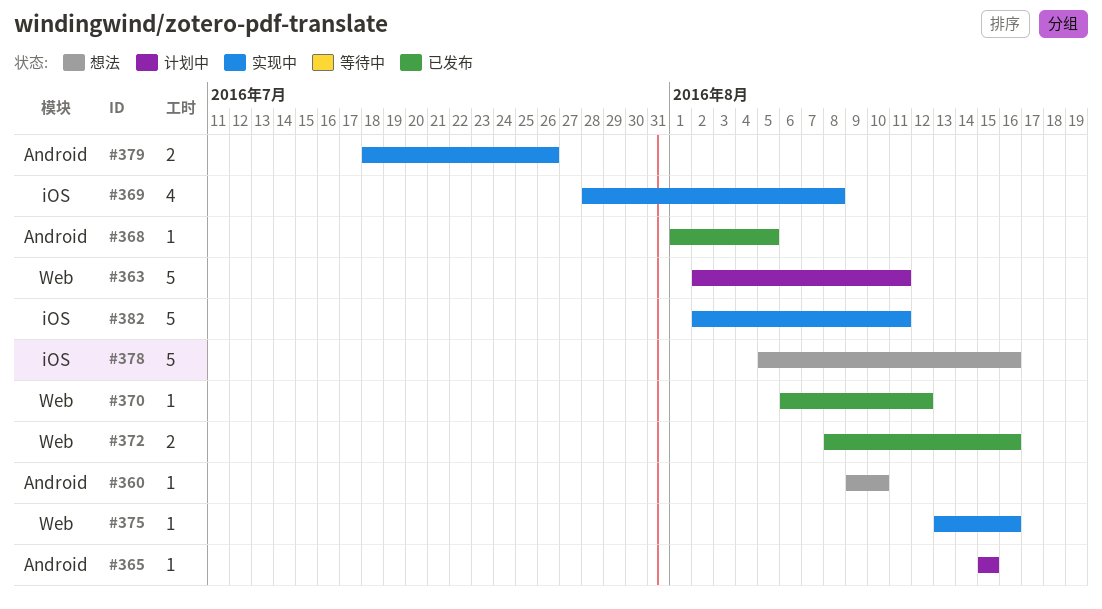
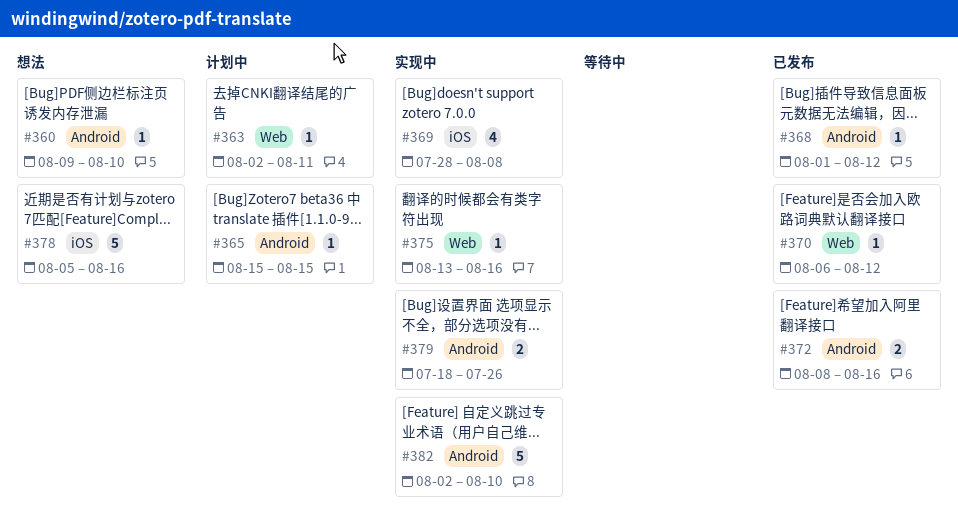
#363, estimate: 5 -> 1
#368, due: Aug 5 -> Aug 12
#372, label: Web -> Android
#382, label: iOS -> Android
#382, due: Aug 11 -> Aug 10

